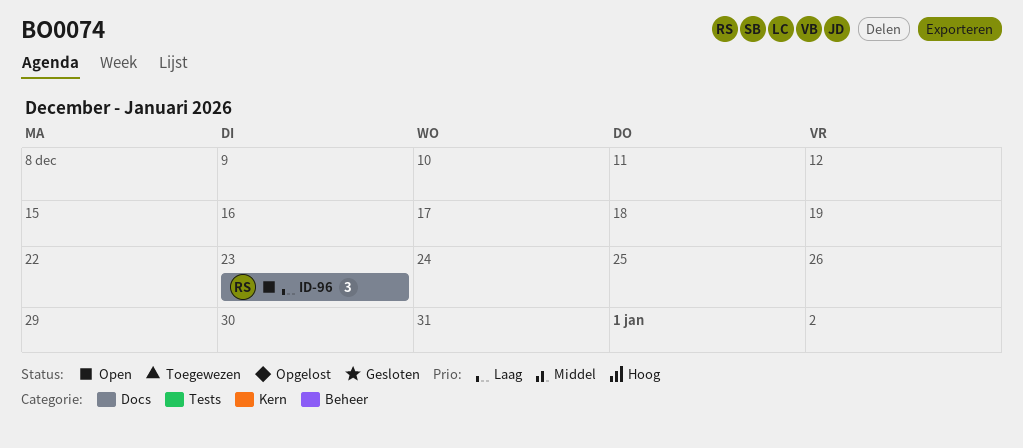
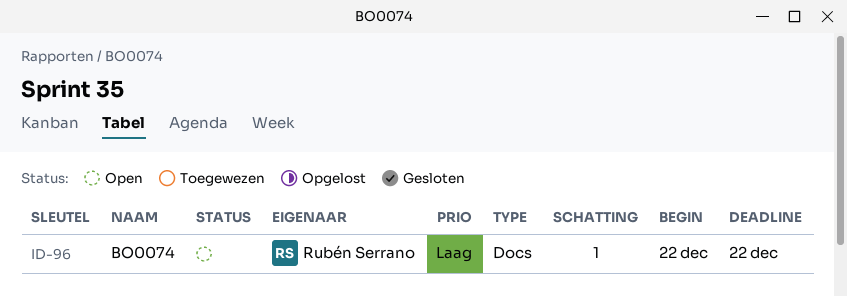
ID-96, estimate: 3 -> 1
ID-96, start: Dec 23 -> Dec 22
ID-96, due: Dec 23 -> Dec 22

